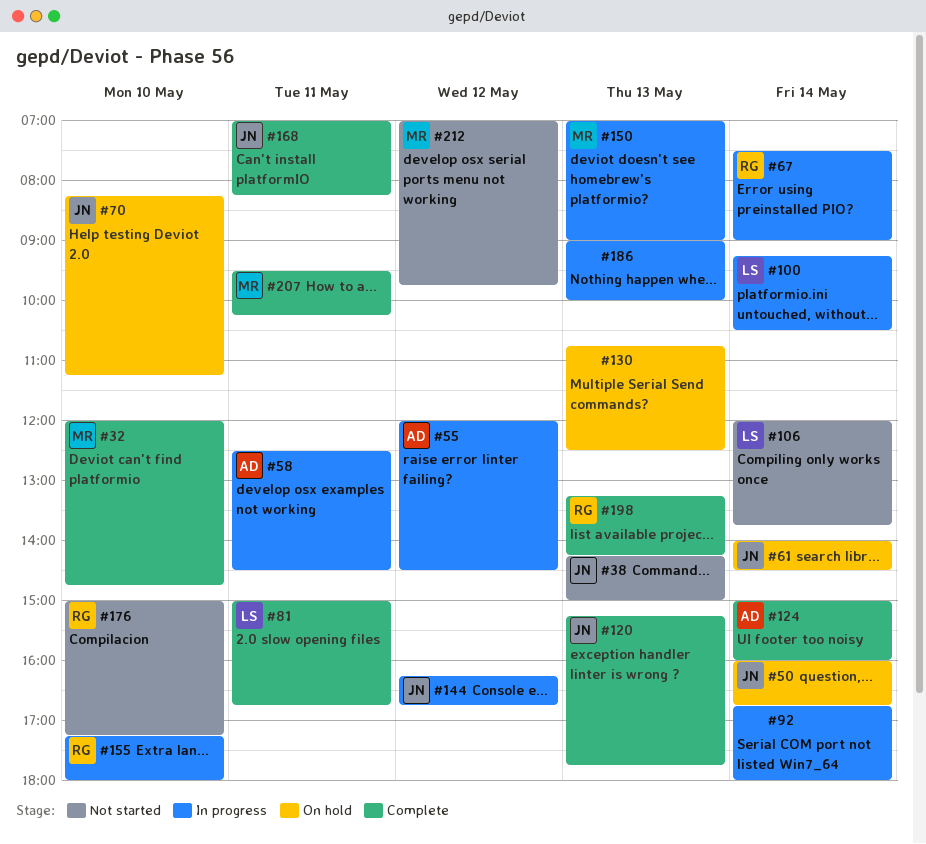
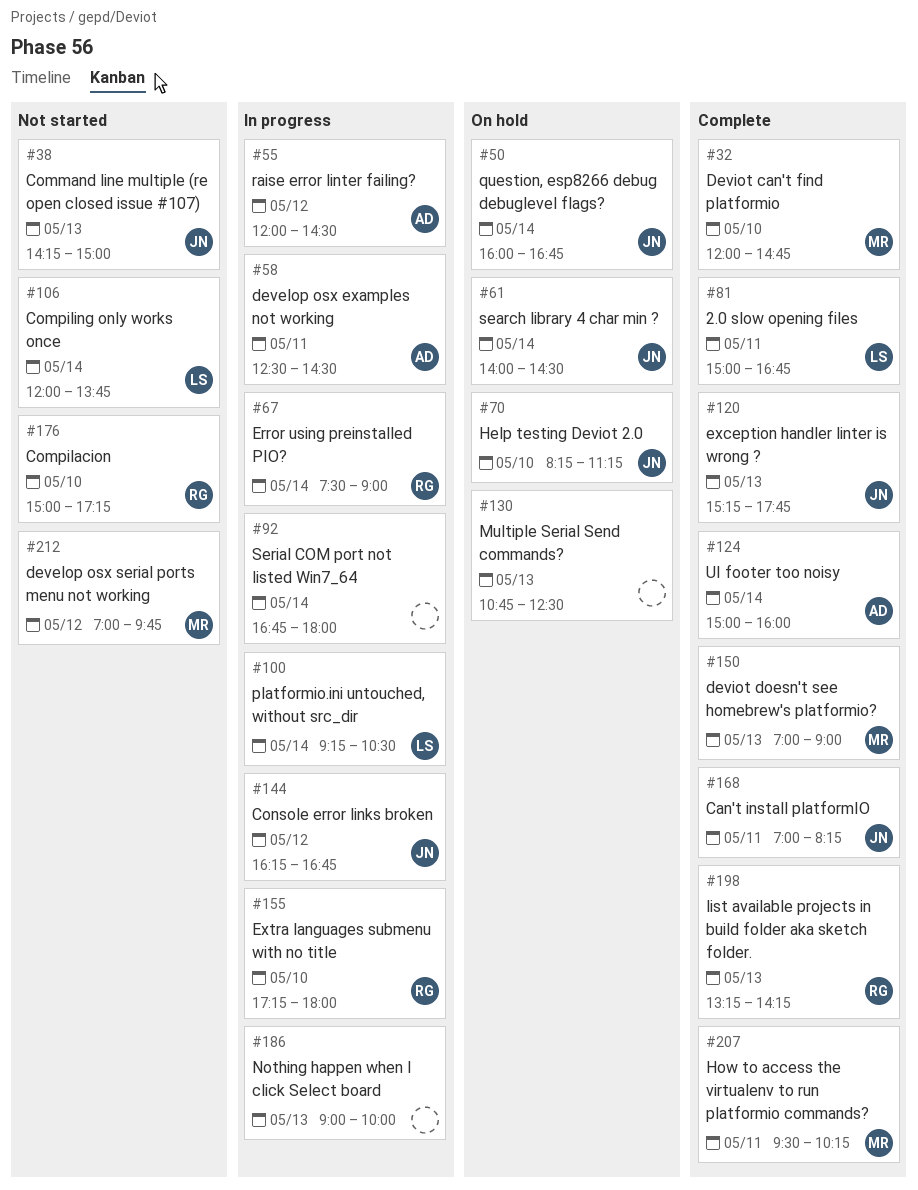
#150, status: In progress -> Complete

